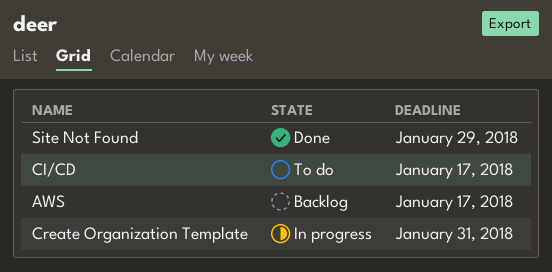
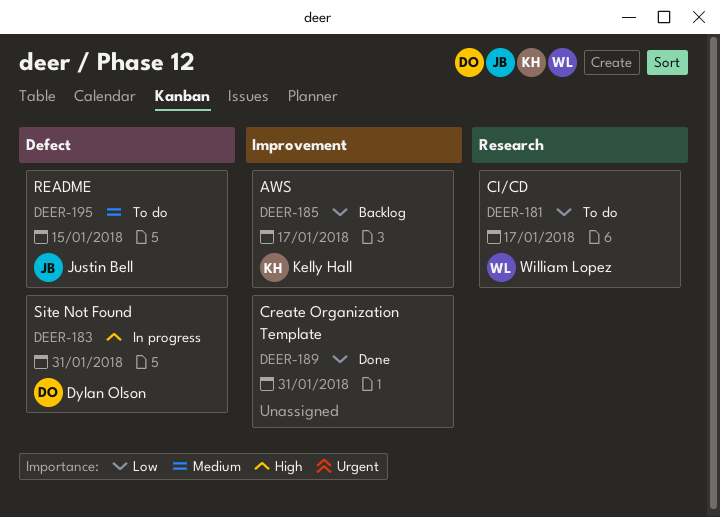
Create Organization Template, status: In progress -> Done
README: none -> present
Site Not Found, status: Done -> In progress
Site Not Found, due: Jan 29 -> Jan 31

